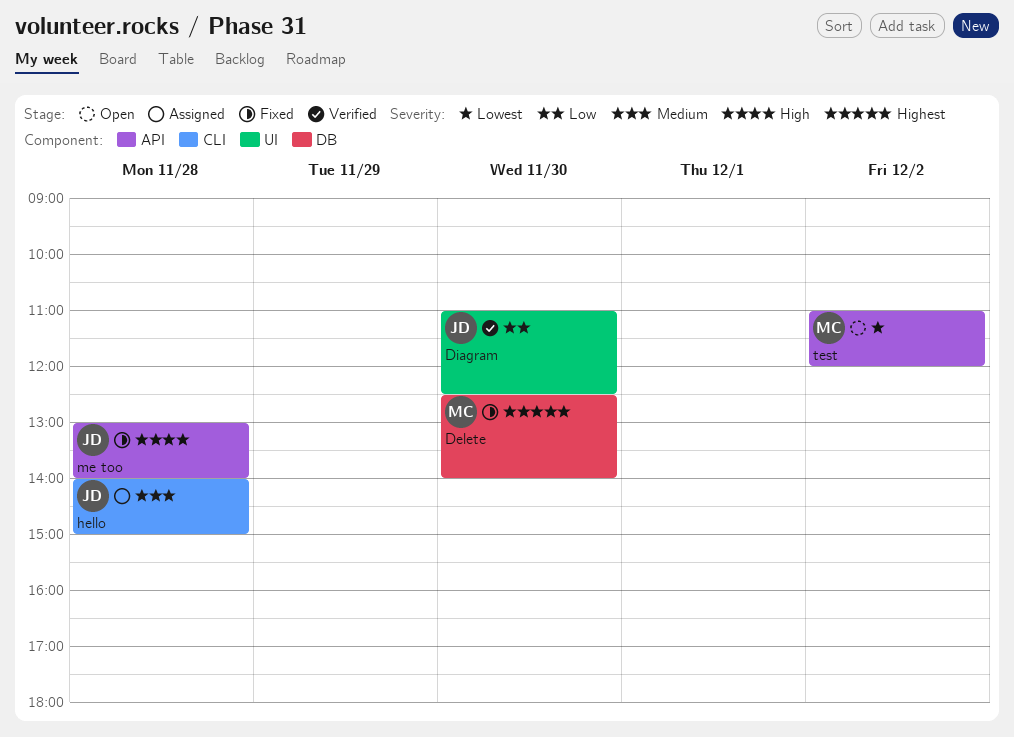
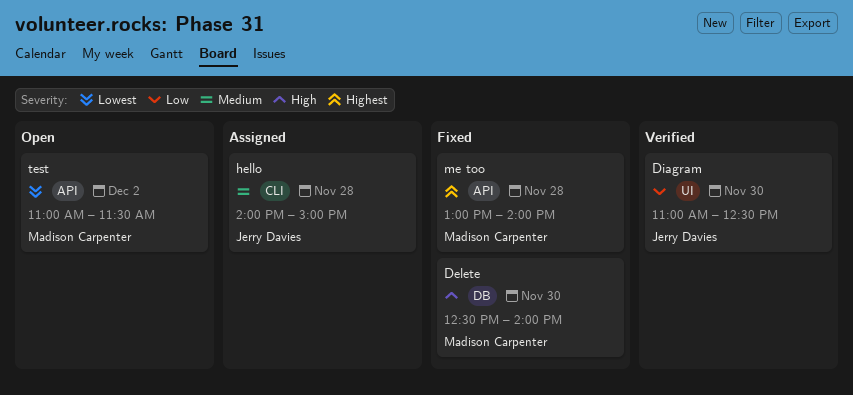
Delete, priority: Highest -> High
me too, owner: Jerry Davies -> Madison Carpenter
me too, priority: High -> Highest
test, ends: 12:00 -> 11:30

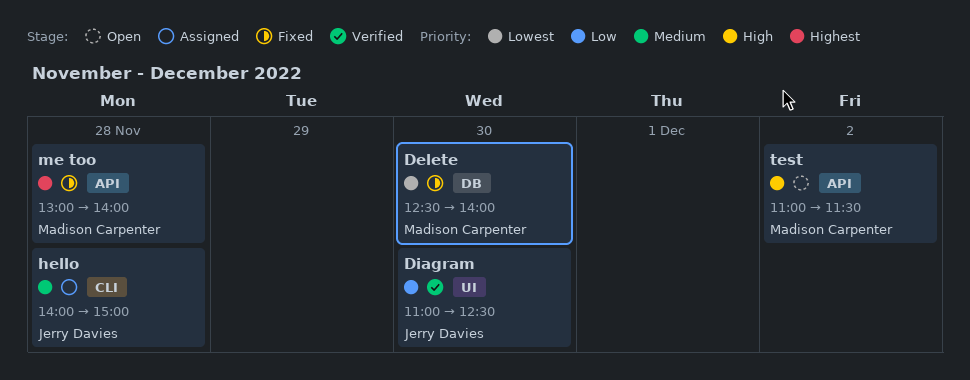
Delete, priority: High -> Lowest
test, priority: Lowest -> High

